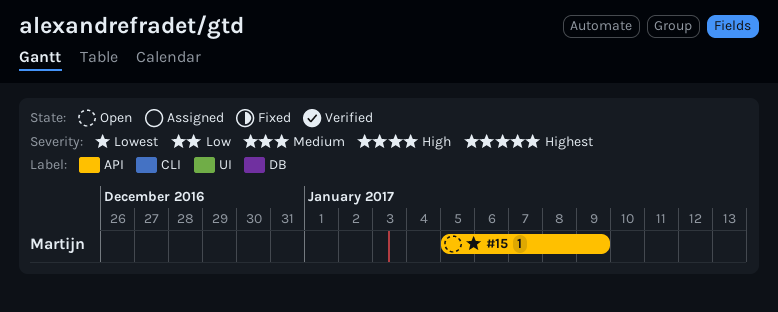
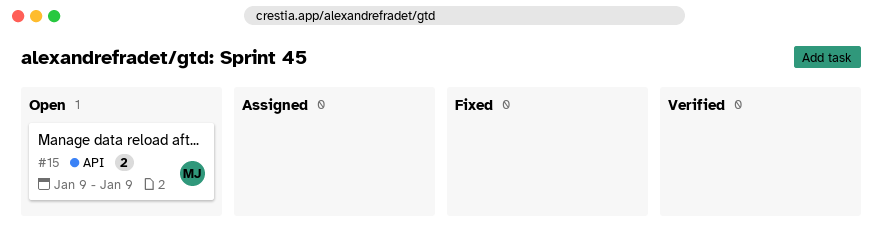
#15, estimate: 1 -> 2
#15, start: Jan 5 -> Jan 9

